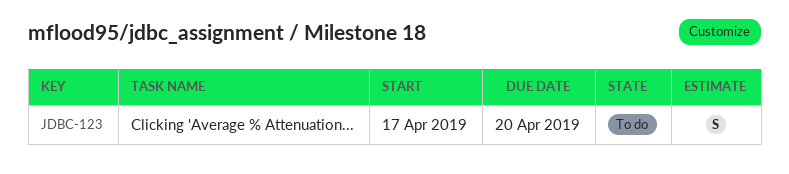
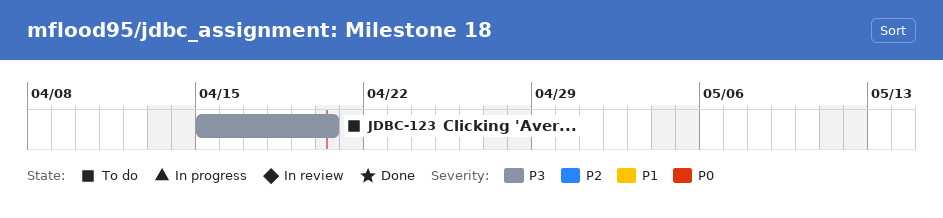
JDBC-123, start: Apr 17 -> Apr 15

